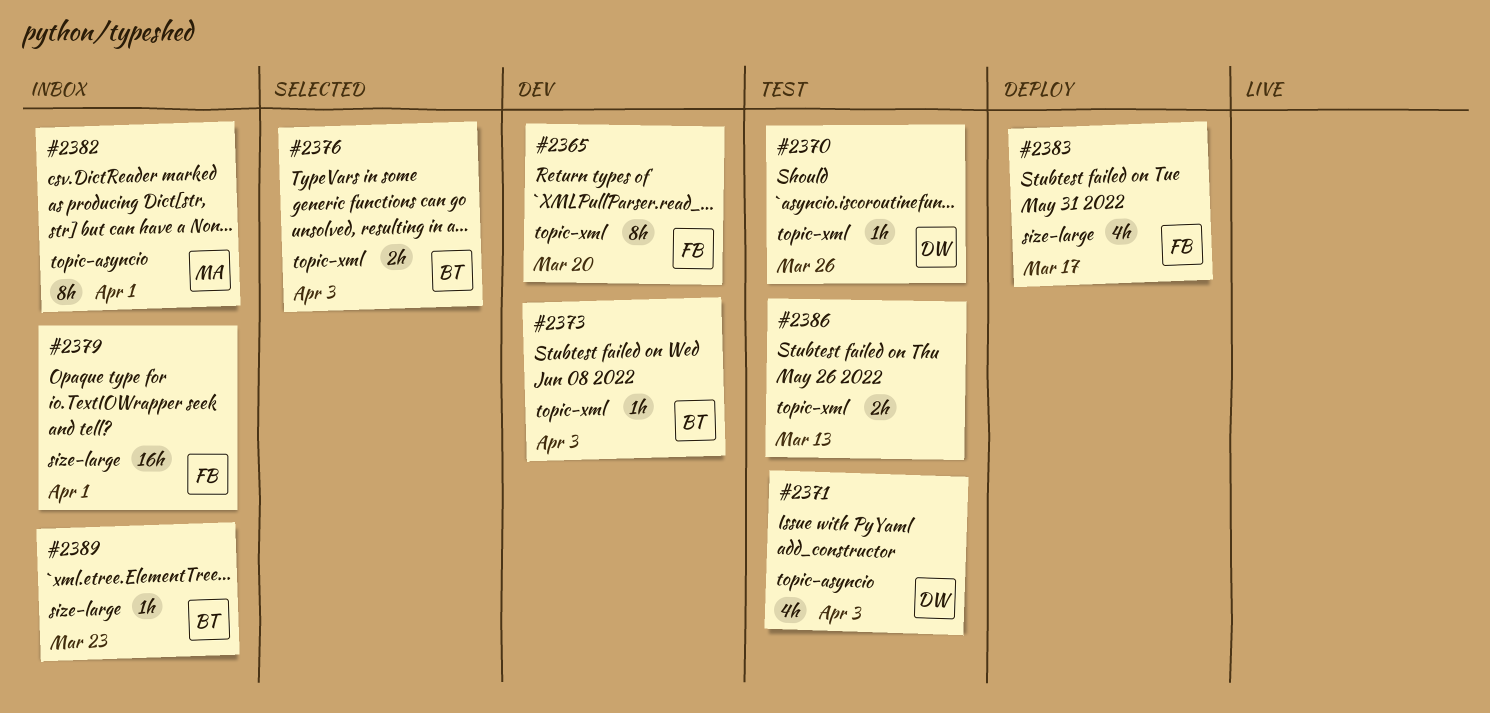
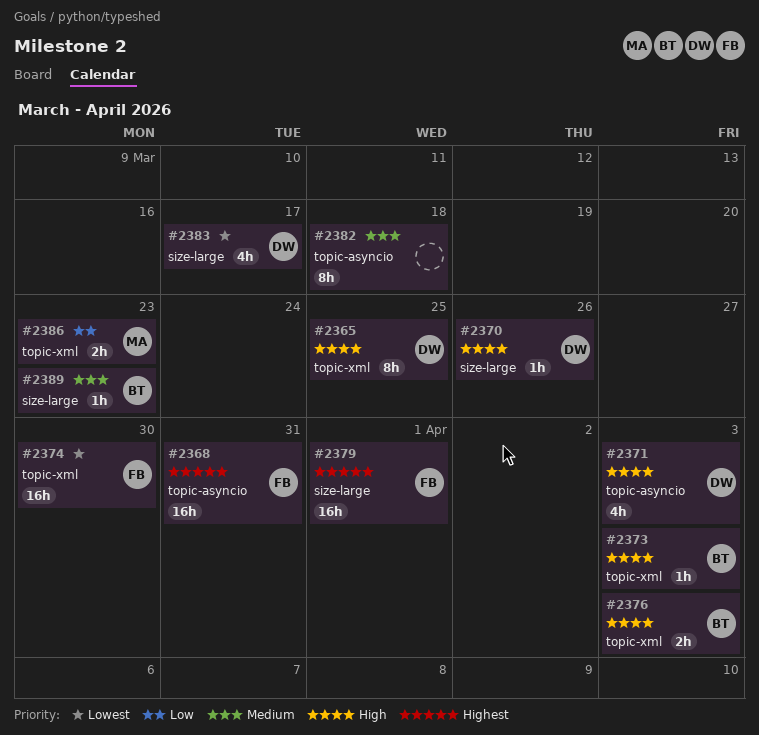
#2365, owner: FB -> DW
#2365, due: Mar 20 -> Mar 25
#2368: none -> present
#2370, label: topic-xml -> size-large
#2374: none -> present
#2382, owner: MA -> none
#2382, due: Apr 1 -> Mar 18
#2383, owner: FB -> DW
#2386, owner: none -> MA
#2386, due: Mar 13 -> Mar 23

